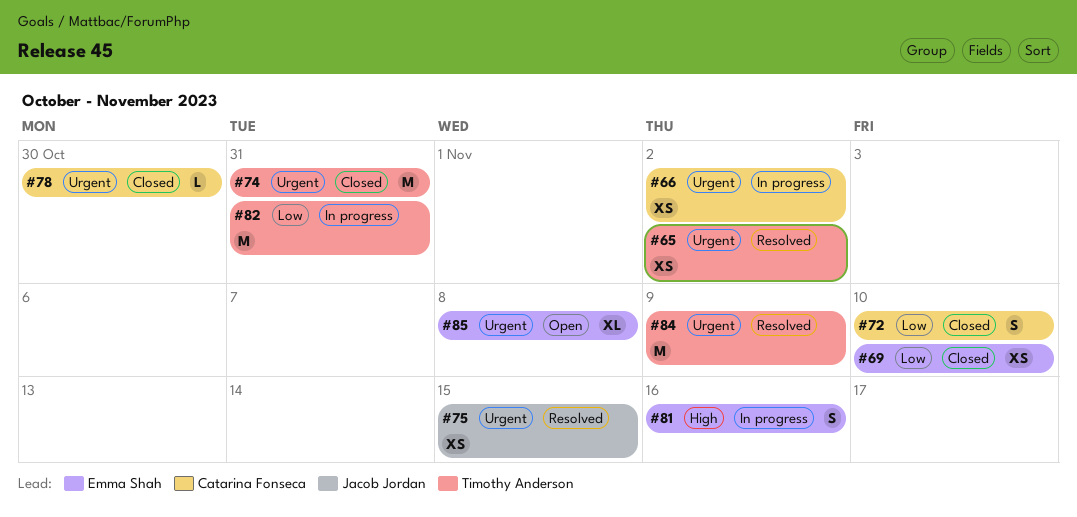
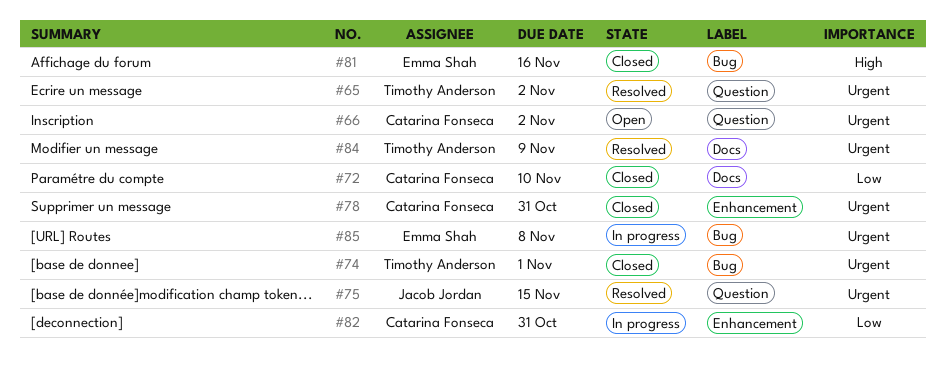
#66, status: In progress -> Open
#69: present -> none
#74, due: Oct 31 -> Nov 1
#78, due: Oct 30 -> Oct 31
#81, status: In progress -> Closed
#82, owner: Timothy Anderson -> Catarina Fonseca
#85, status: Open -> In progress

